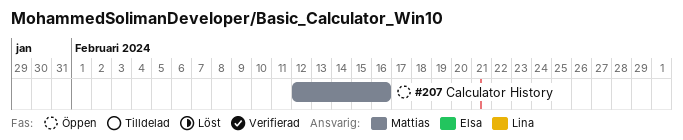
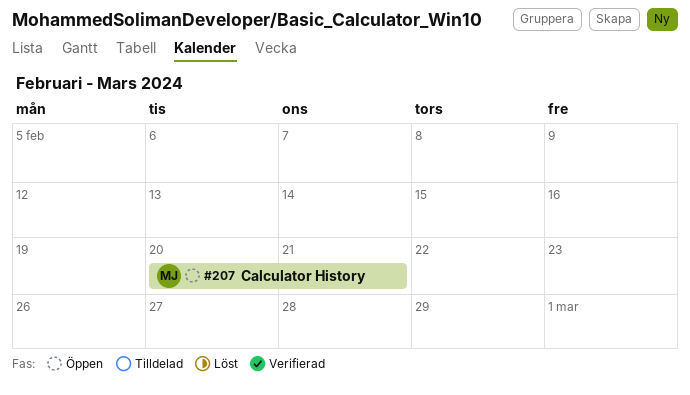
#207, start: Feb 12 -> Feb 20
#207, due: Feb 16 -> Feb 21

